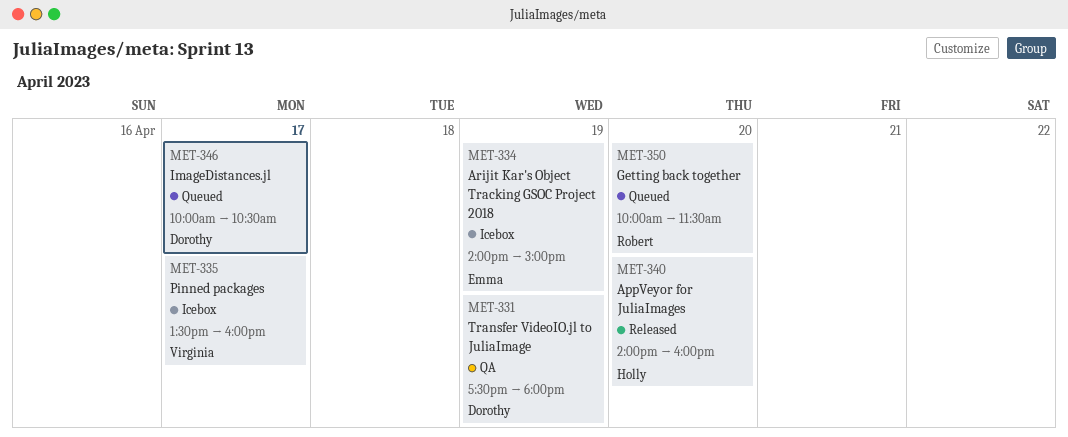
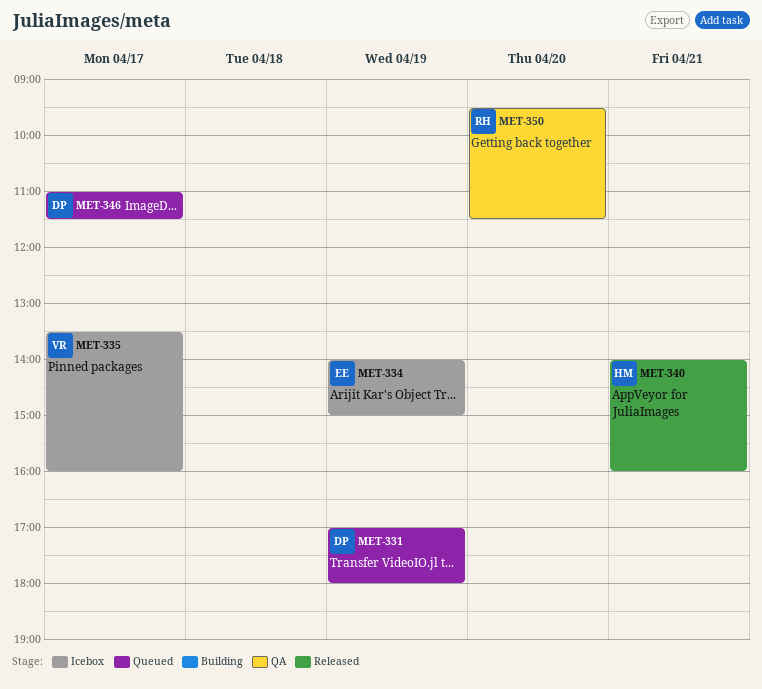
MET-331, status: QA -> Queued
MET-331, begins: 17:30 -> 17:00
MET-340, day: Apr 20 -> Apr 21
MET-346, begins: 10:00 -> 11:00
MET-346, ends: 10:30 -> 11:30
MET-350, status: Queued -> QA
MET-350, begins: 10:00 -> 09:30

